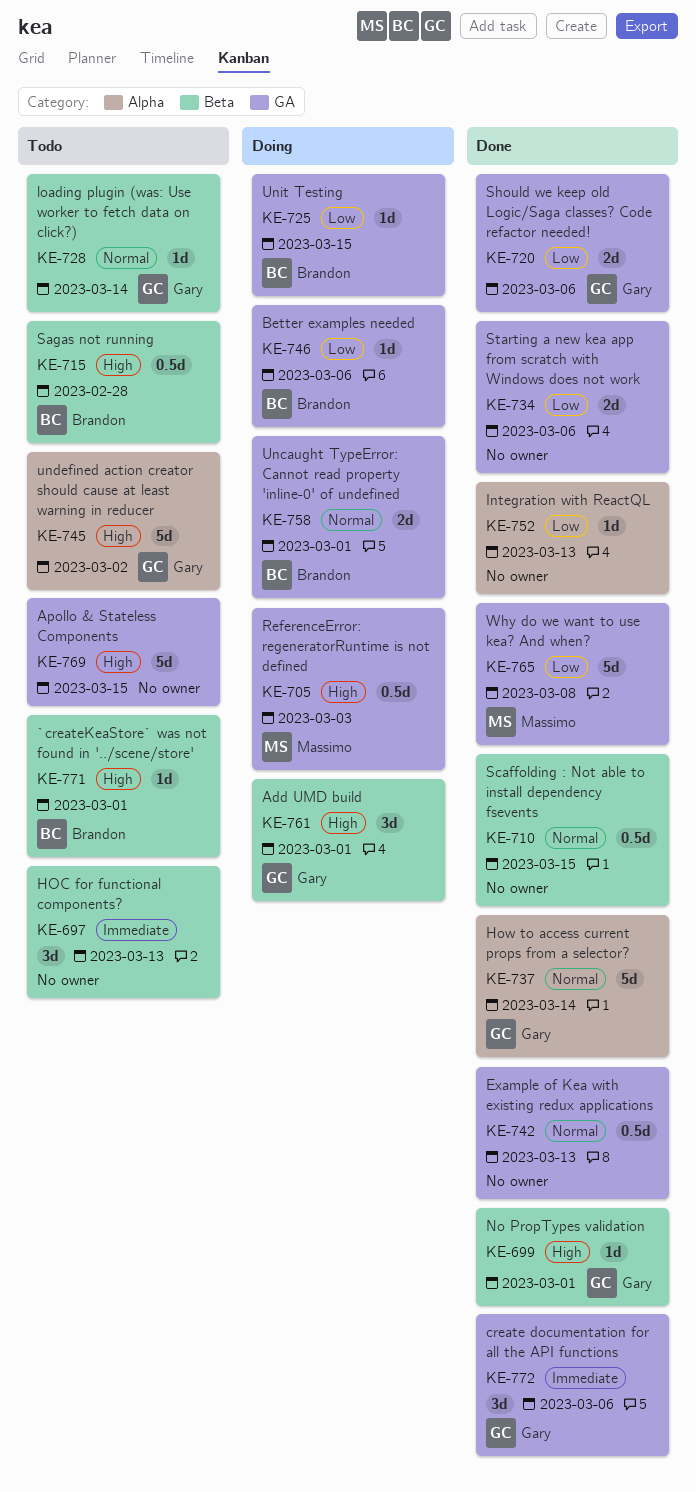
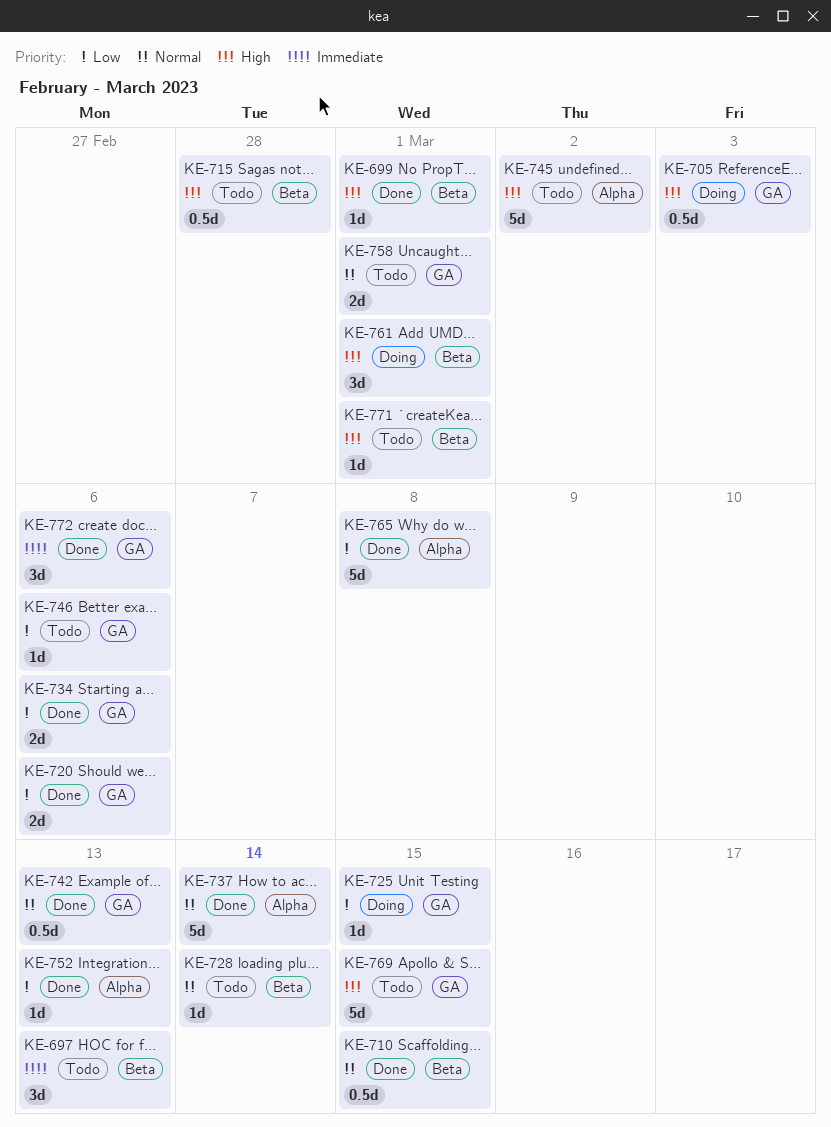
KE-746, status: Doing -> Todo
KE-758, status: Doing -> Todo
KE-765, label: GA -> Alpha

